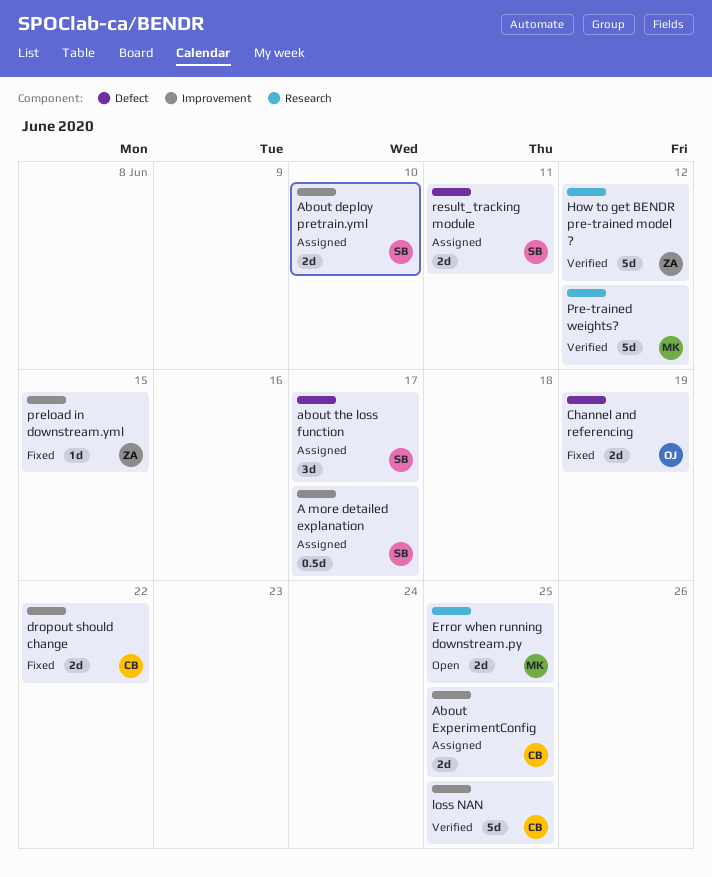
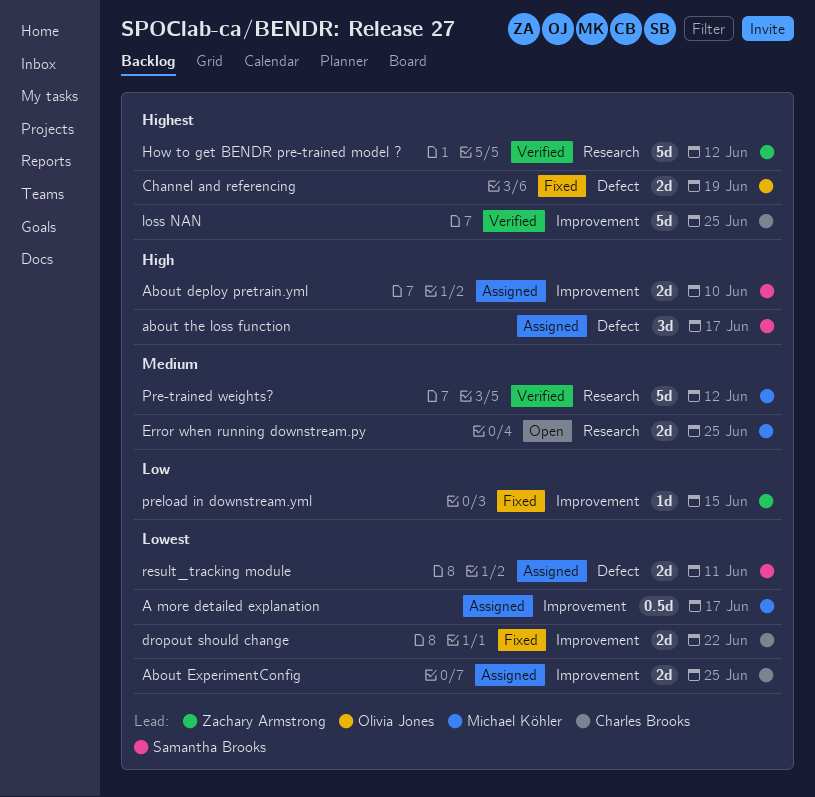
A more detailed explanation, owner: Samantha Brooks -> Michael Köhler

